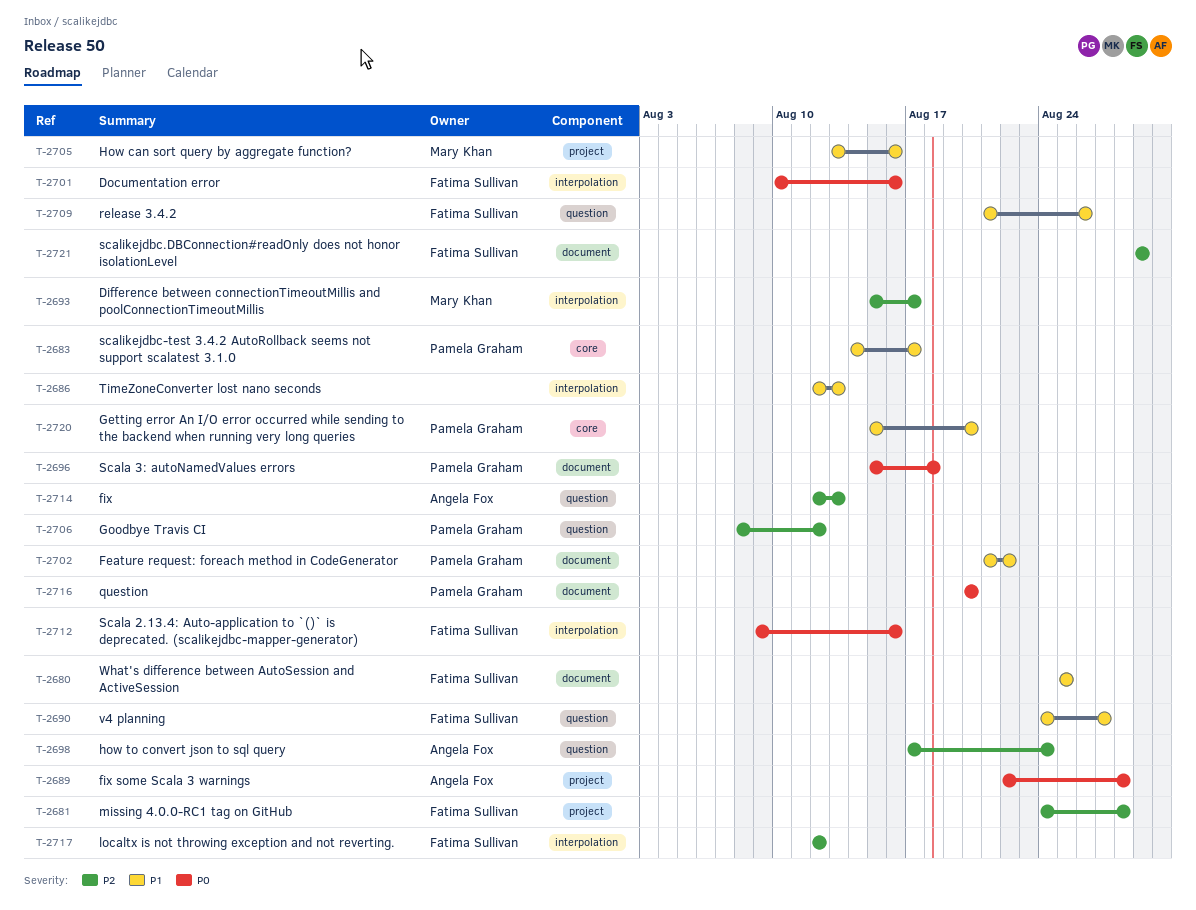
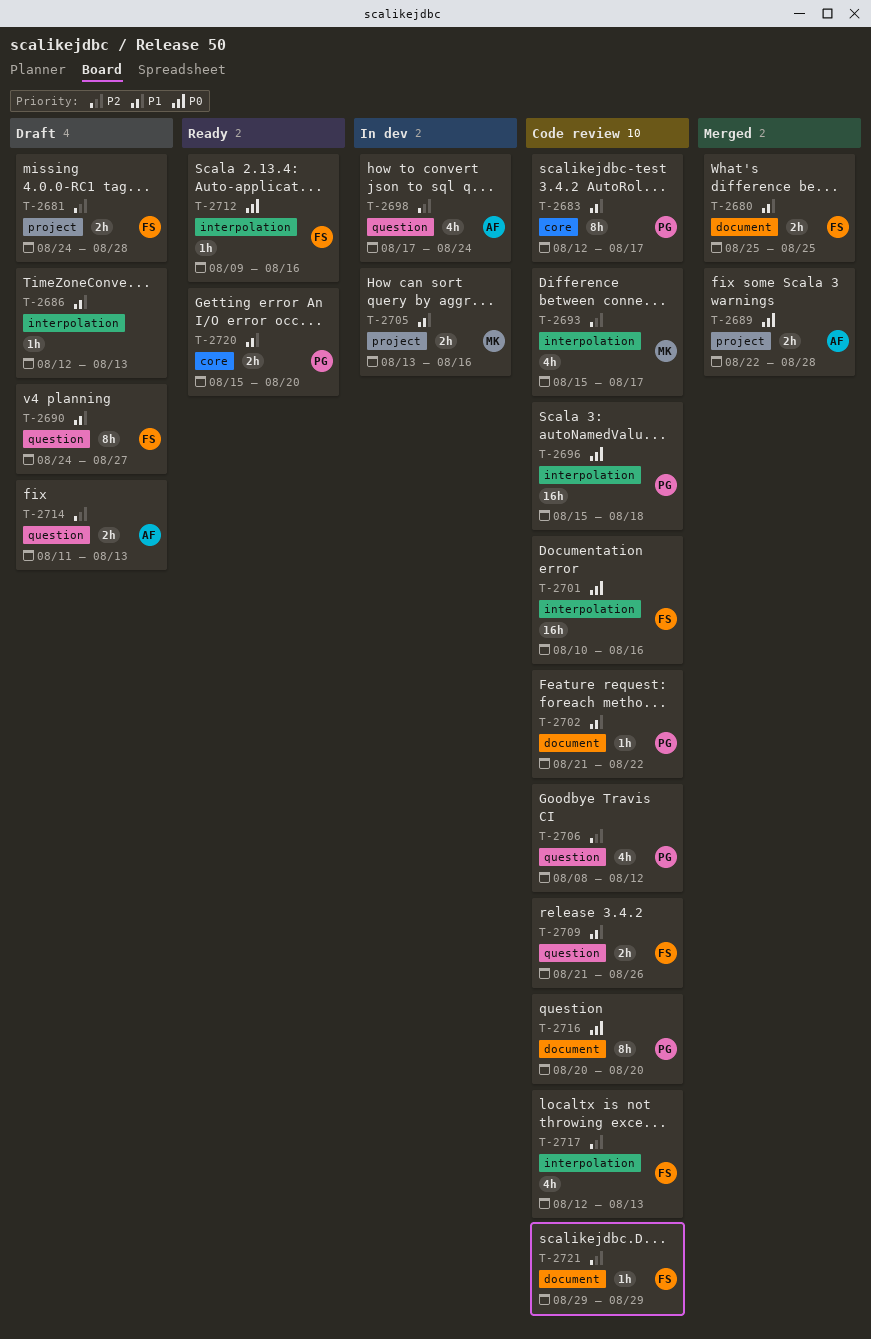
T-2683, start: Aug 14 -> Aug 12
T-2696, label: document -> interpolation
T-2714, start: Aug 12 -> Aug 11
T-2717, due: Aug 12 -> Aug 13

